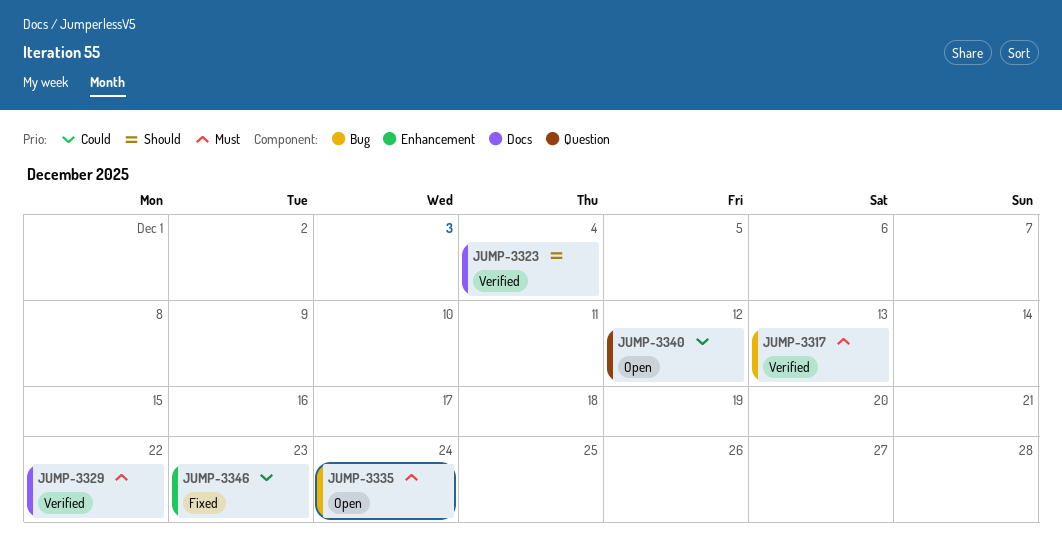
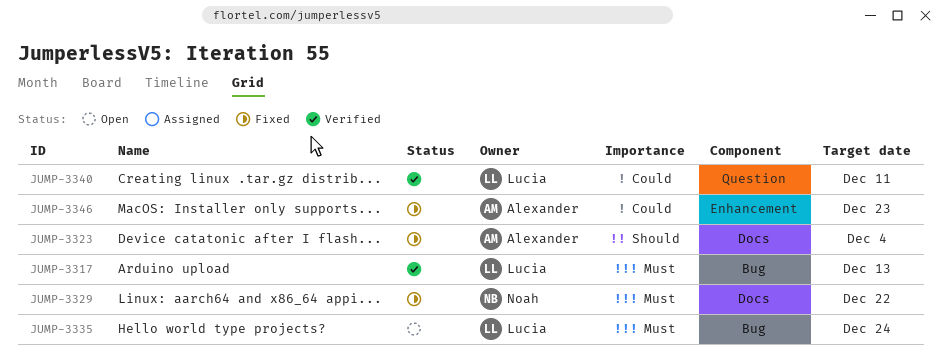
JUMP-3323, status: Verified -> Fixed
JUMP-3329, status: Verified -> Fixed
JUMP-3340, status: Open -> Verified
JUMP-3340, due: Dec 12 -> Dec 11

